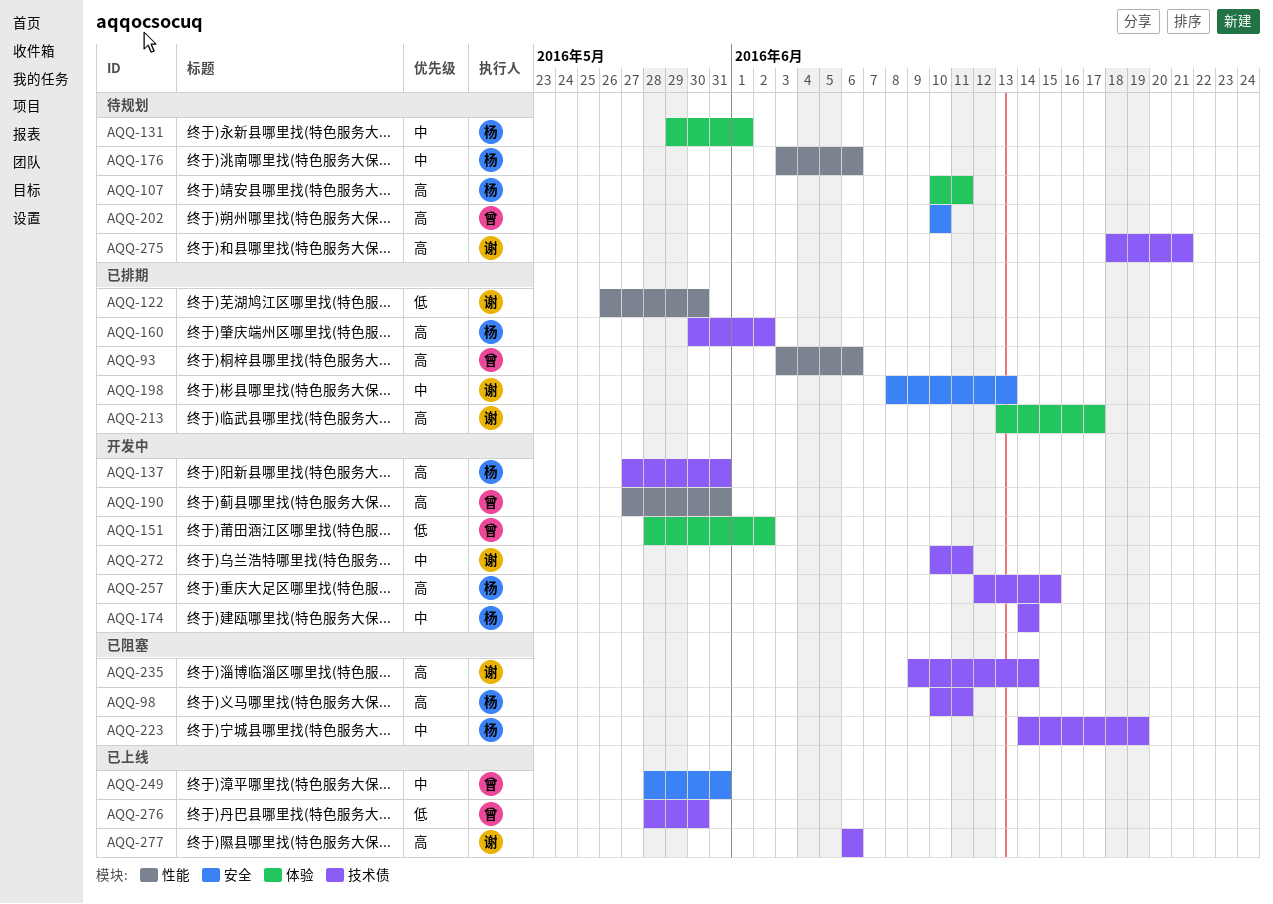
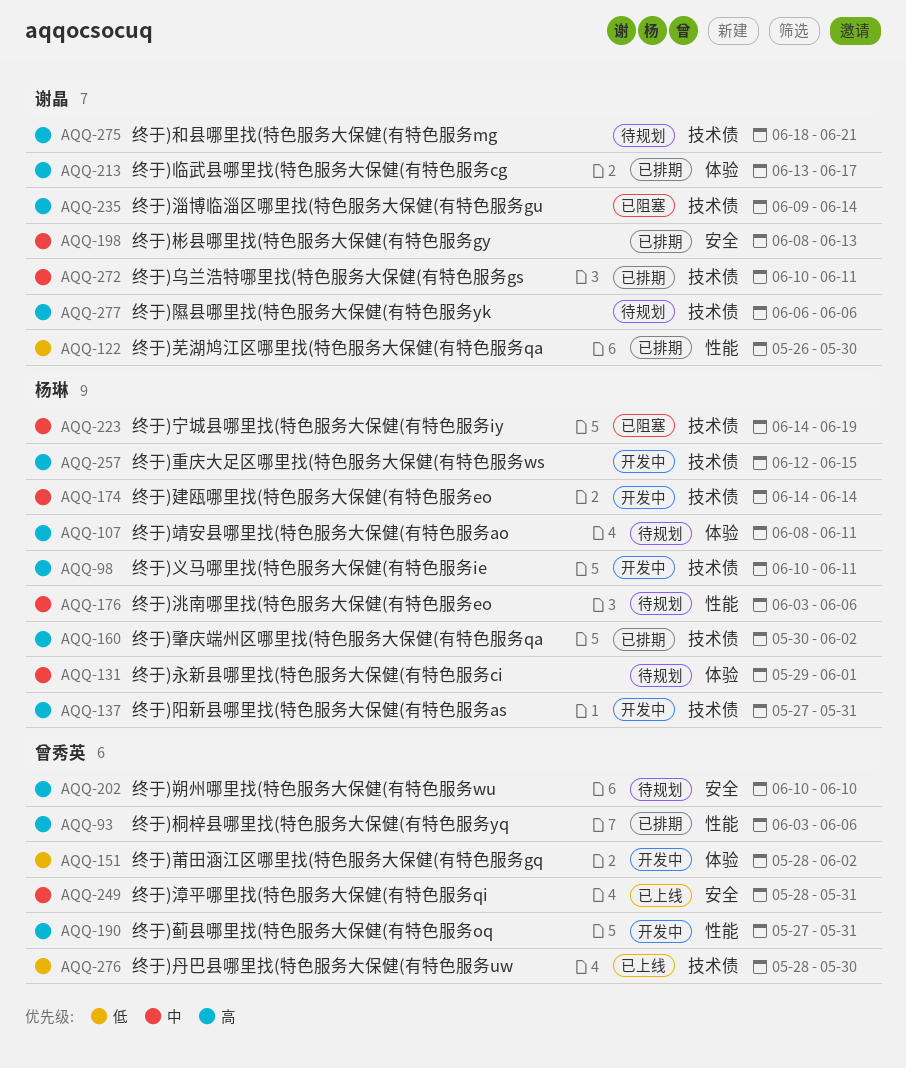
AQQ-98, status: 已阻塞 -> 开发中
AQQ-107, start: Jun 10 -> Jun 8
AQQ-272, status: 开发中 -> 已排期
AQQ-277, status: 已上线 -> 待规划

